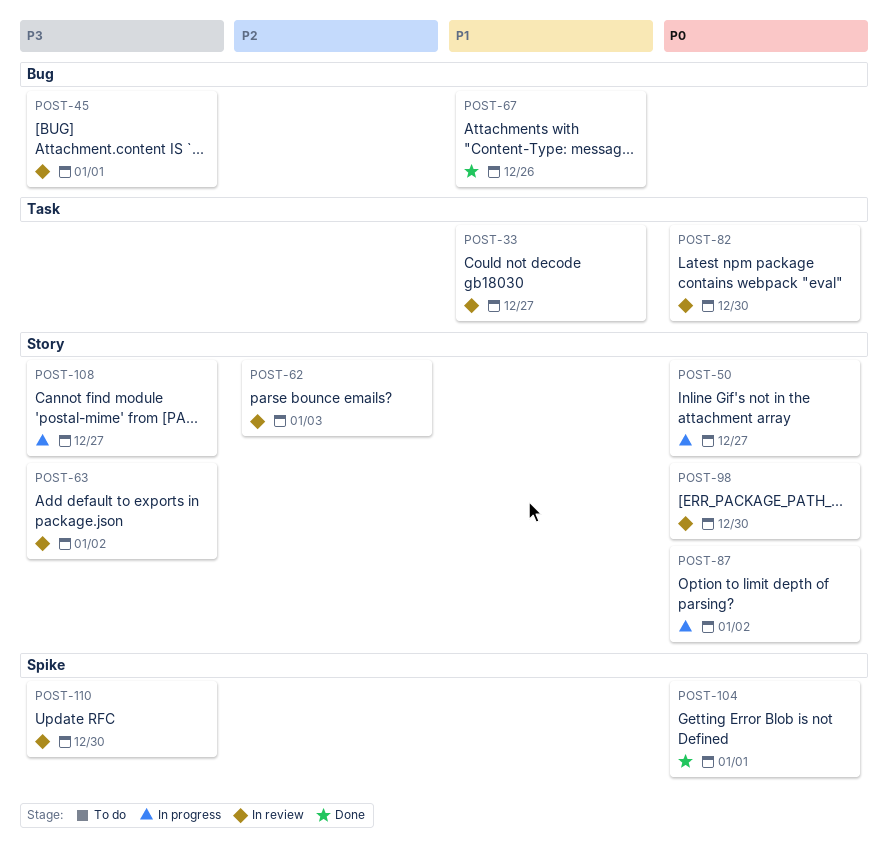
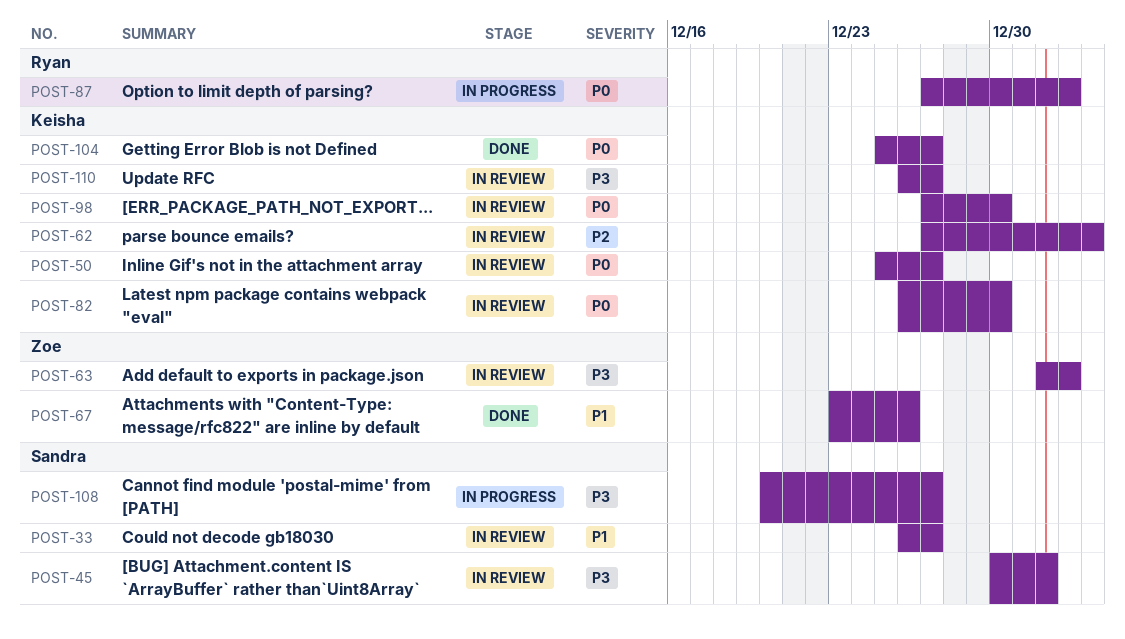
POST-50, status: In progress -> In review
POST-104, due: Jan 1 -> Dec 27
POST-110, due: Dec 30 -> Dec 27

